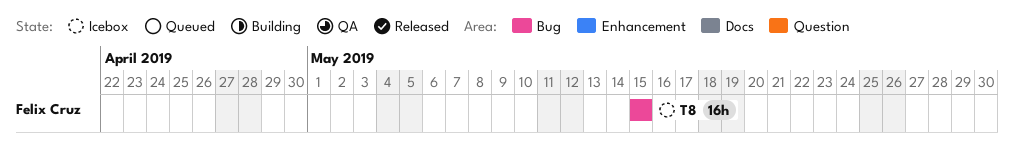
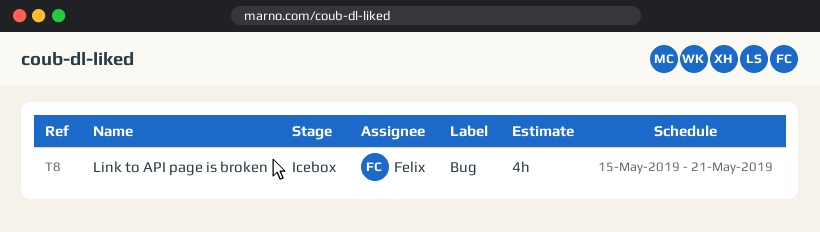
T8, estimate: 16h -> 4h
T8, due: May 15 -> May 21

